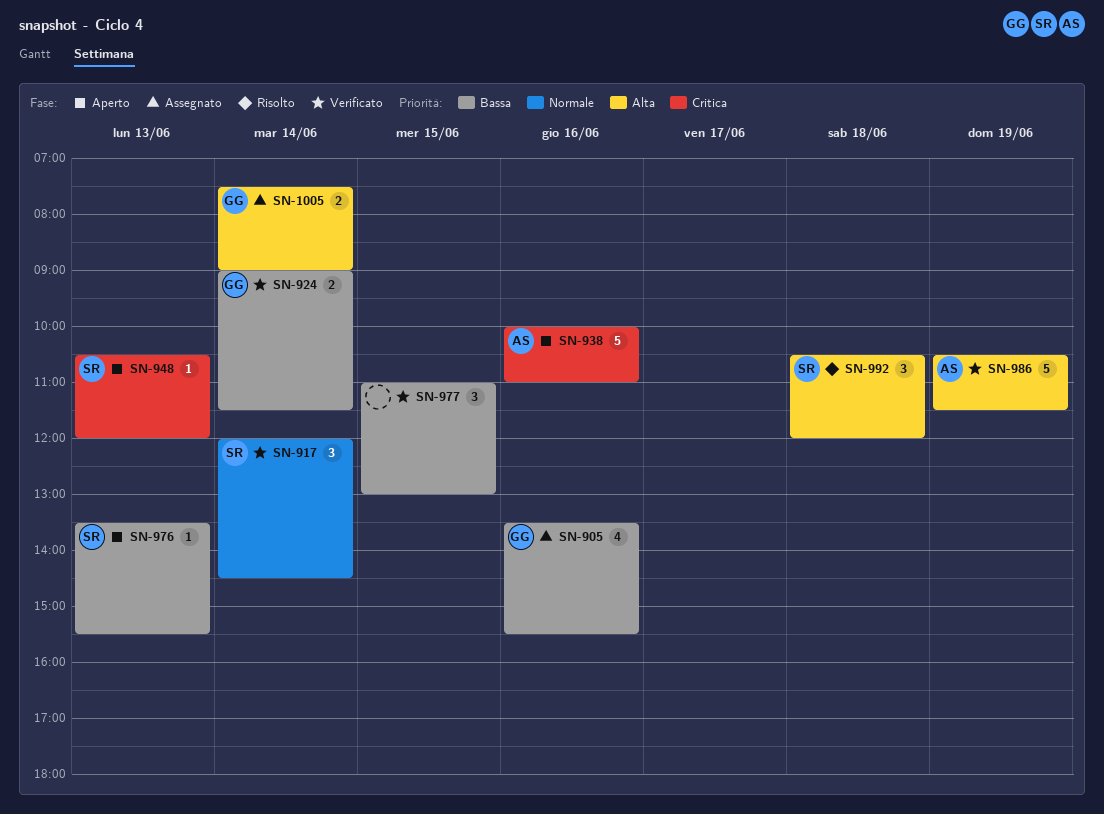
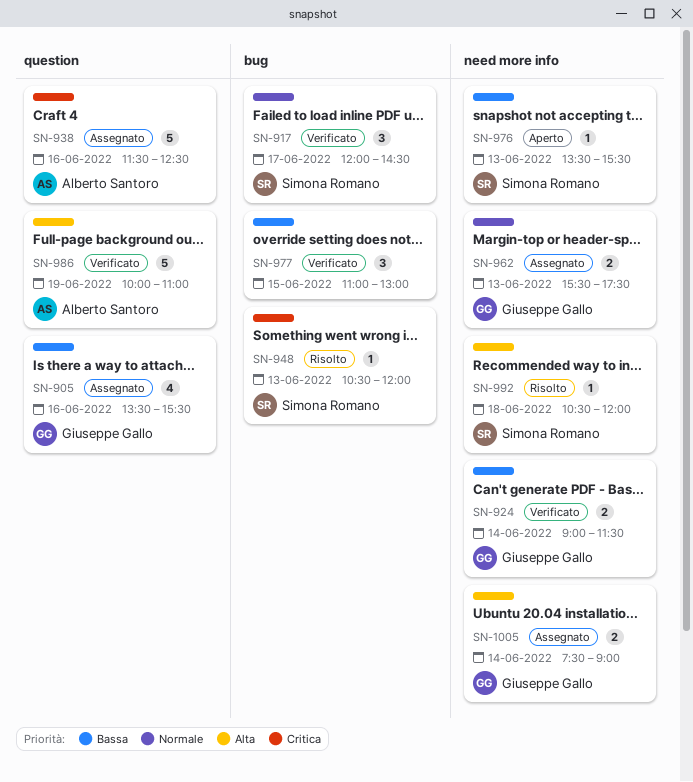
SN-917, day: Jun 14 -> Jun 17
SN-938, status: Aperto -> Assegnato
SN-938, begins: 10:00 -> 11:30
SN-938, ends: 11:00 -> 12:30
SN-948, status: Aperto -> Risolto
SN-962: none -> present
SN-986, begins: 10:30 -> 10:00
SN-986, ends: 11:30 -> 11:00
SN-992, estimate: 3 -> 1

